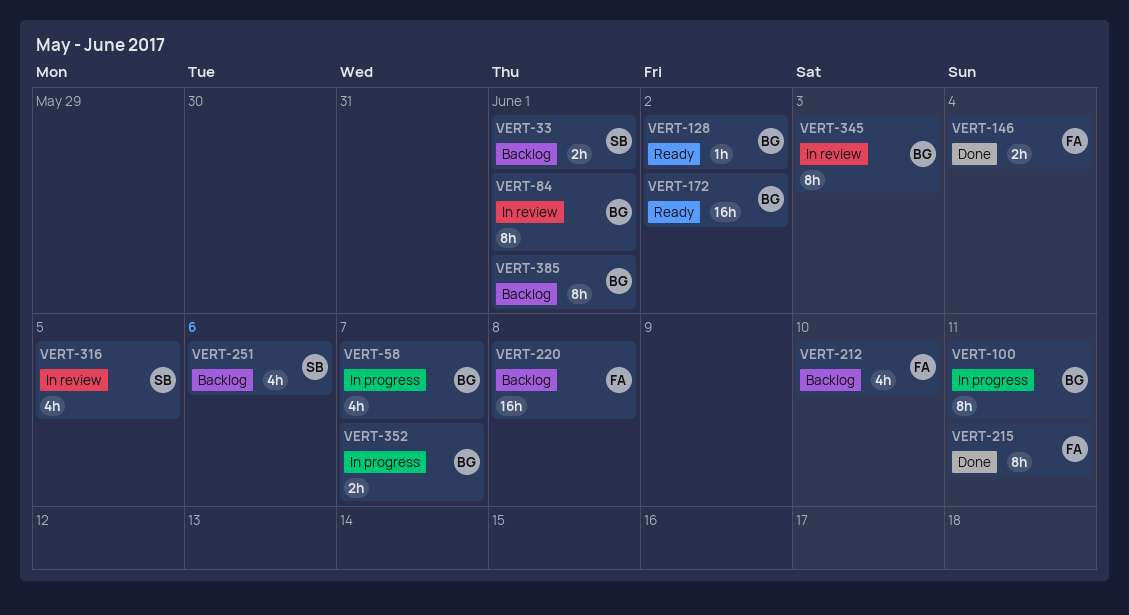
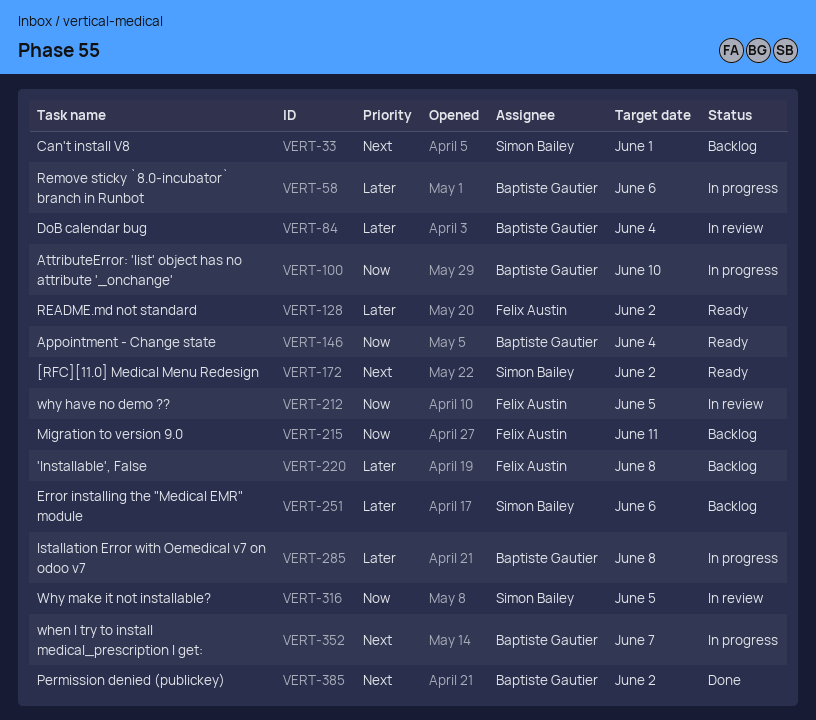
VERT-58, due: Jun 7 -> Jun 6
VERT-84, due: Jun 1 -> Jun 4
VERT-100, due: Jun 11 -> Jun 10
VERT-128, owner: Baptiste Gautier -> Felix Austin
VERT-146, status: Done -> Ready
VERT-146, owner: Felix Austin -> Baptiste Gautier
VERT-172, owner: Baptiste Gautier -> Simon Bailey
VERT-212, status: Backlog -> In review
VERT-212, due: Jun 10 -> Jun 5
VERT-215, status: Done -> Backlog
VERT-285: none -> present
VERT-345: present -> none
VERT-385, status: Backlog -> Done
VERT-385, due: Jun 1 -> Jun 2

